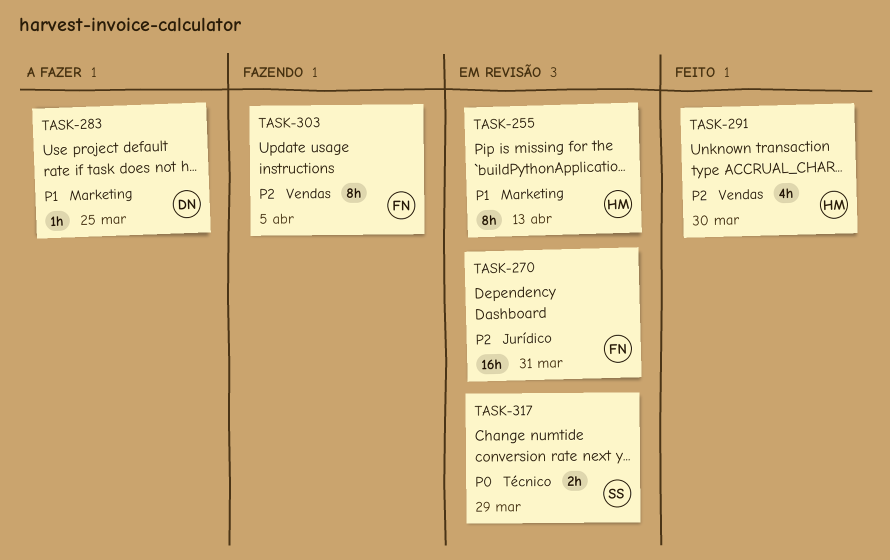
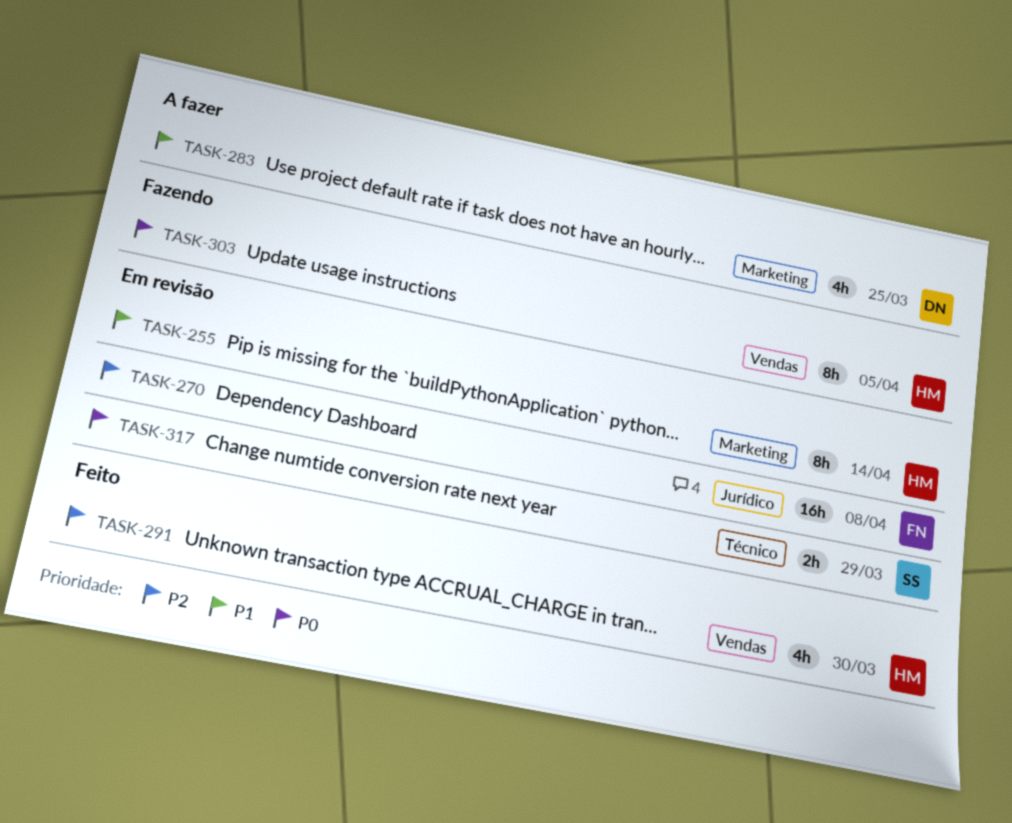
TASK-255, due: Apr 13 -> Apr 14
TASK-270, due: Mar 31 -> Apr 8
TASK-283, estimate: 1h -> 4h
TASK-303, owner: FN -> HM
TASK-303, priority: P2 -> P0

